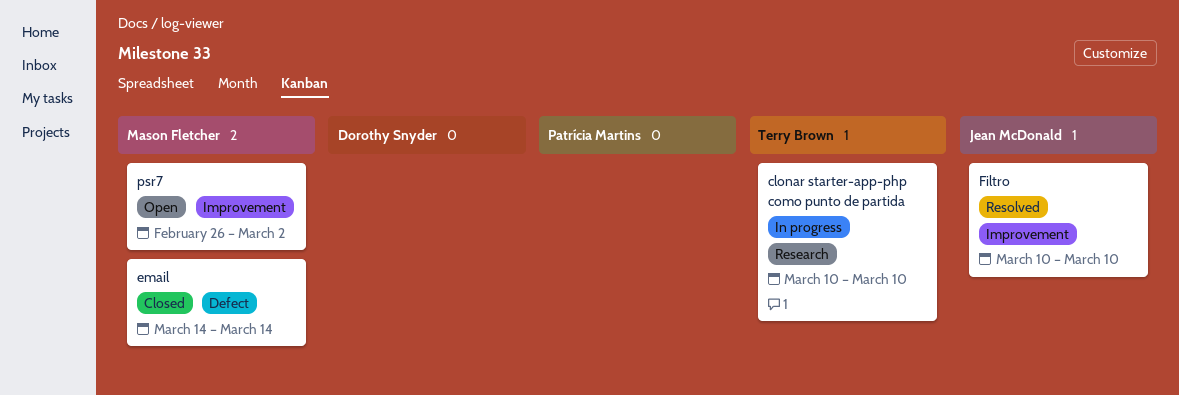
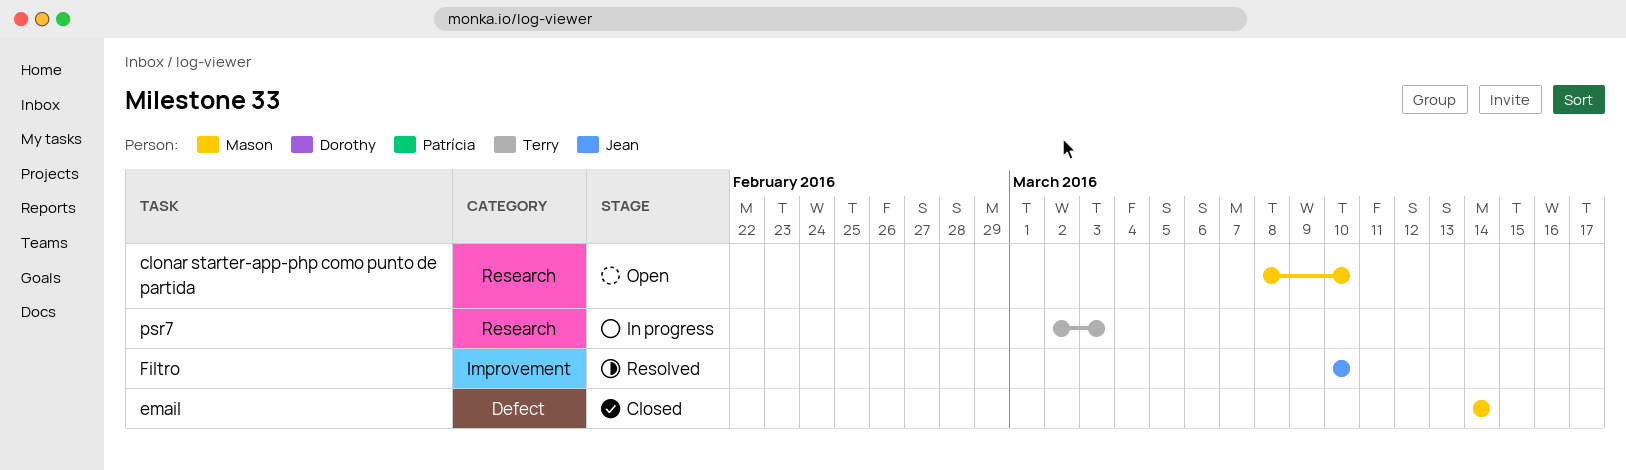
clonar starter-app-php como punto de partida, status: In progress -> Open
clonar starter-app-php como punto de partida, owner: Terry Brown -> Mason Fletcher
clonar starter-app-php como punto de partida, start: Mar 10 -> Mar 8
psr7, status: Open -> In progress
psr7, owner: Mason Fletcher -> Terry Brown
psr7, label: Improvement -> Research
psr7, start: Feb 26 -> Mar 2
psr7, due: Mar 2 -> Mar 3

